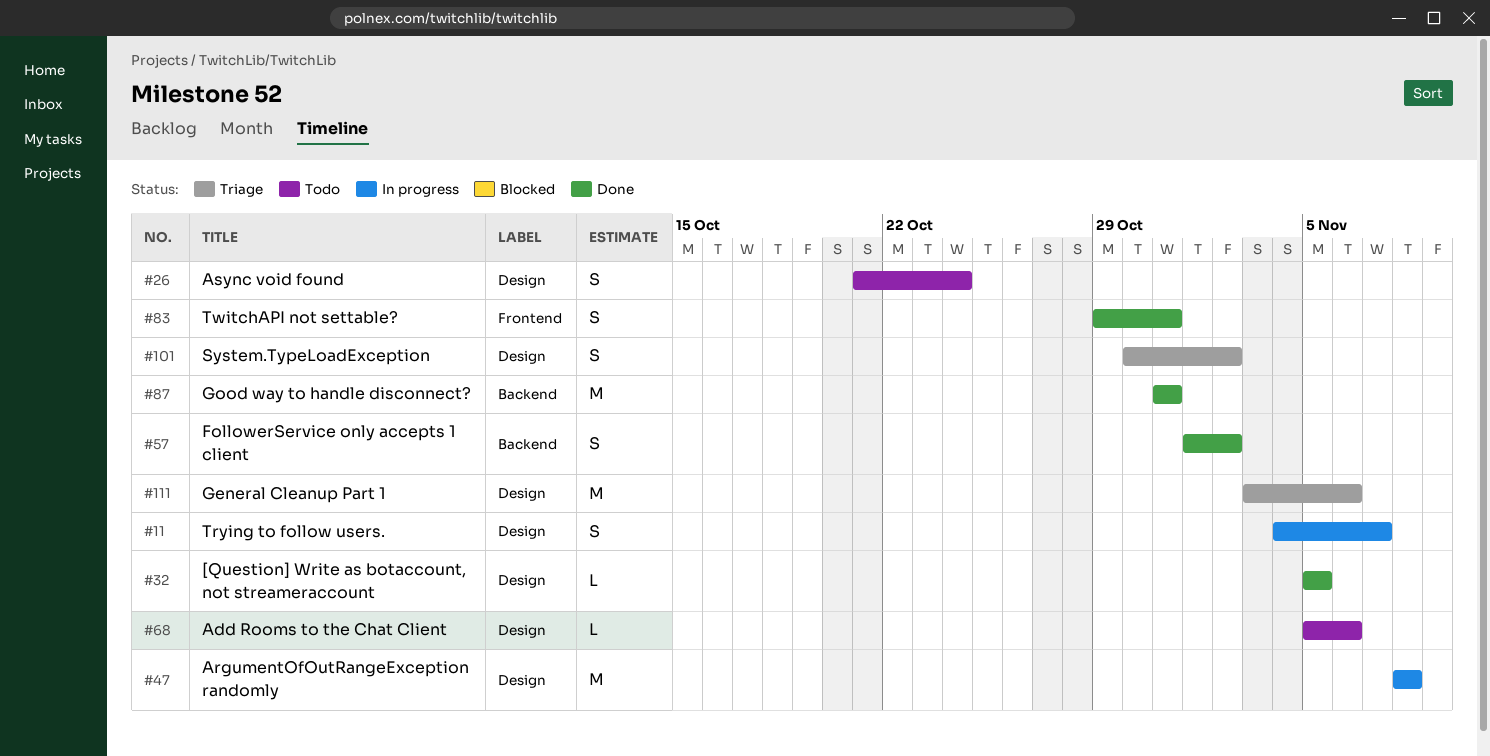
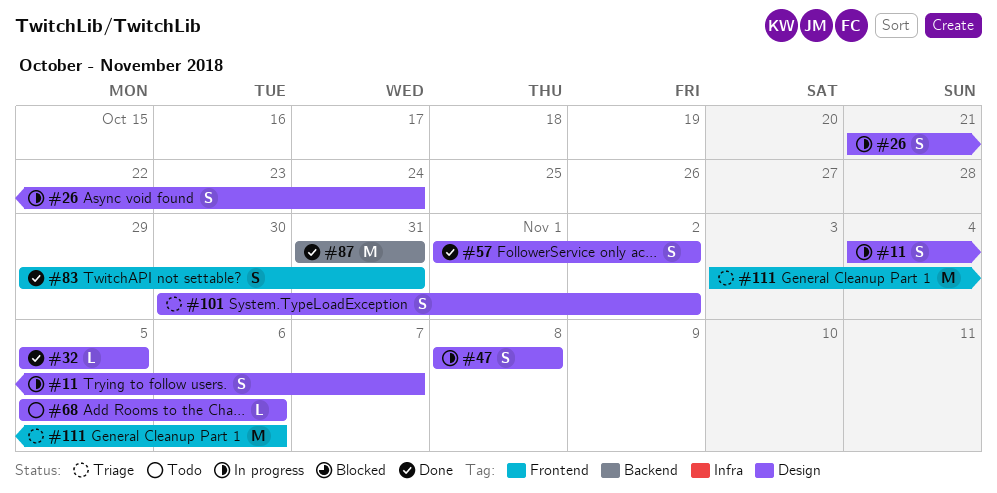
#26, status: Todo -> In progress
#47, estimate: M -> S
#57, label: Backend -> Design
#111, label: Design -> Frontend

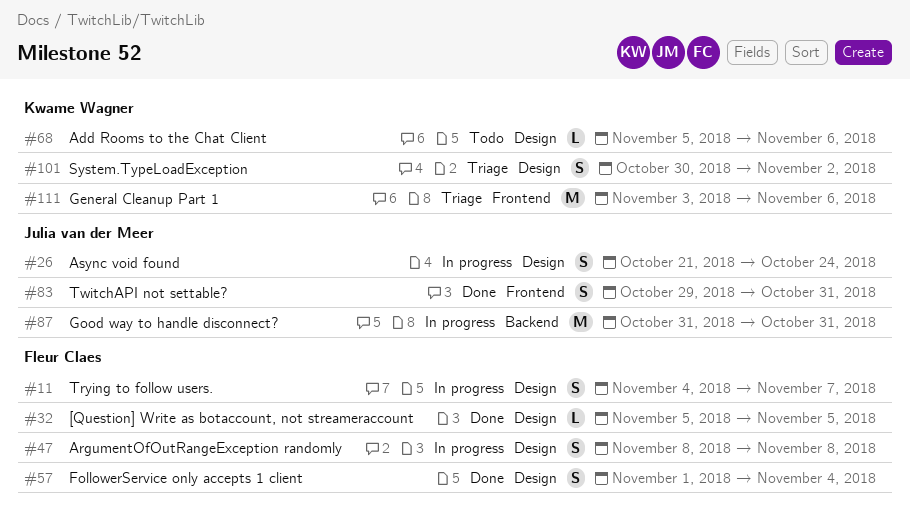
#57, due: Nov 2 -> Nov 4
#87, status: Done -> In progress

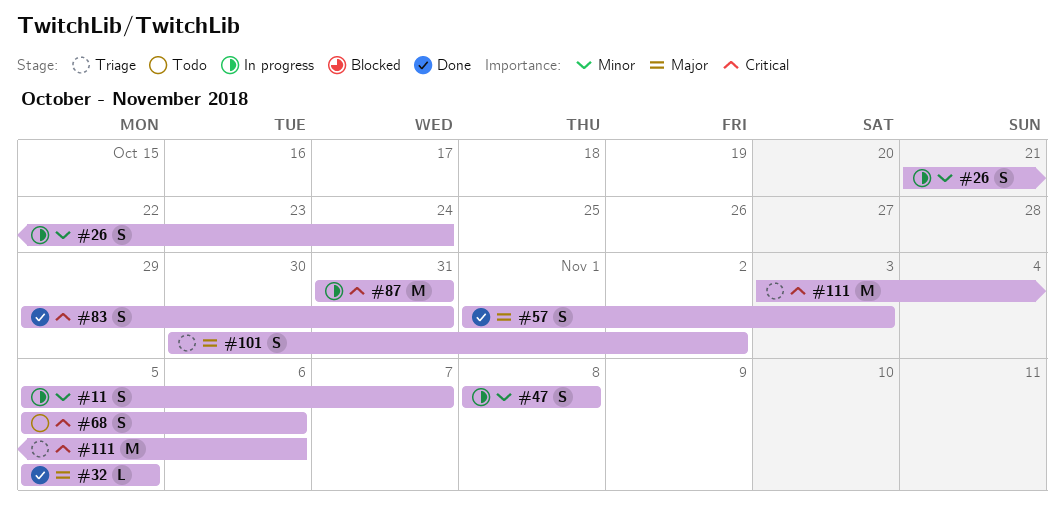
#11, start: Nov 4 -> Nov 5
#57, due: Nov 4 -> Nov 3
#68, estimate: L -> S

